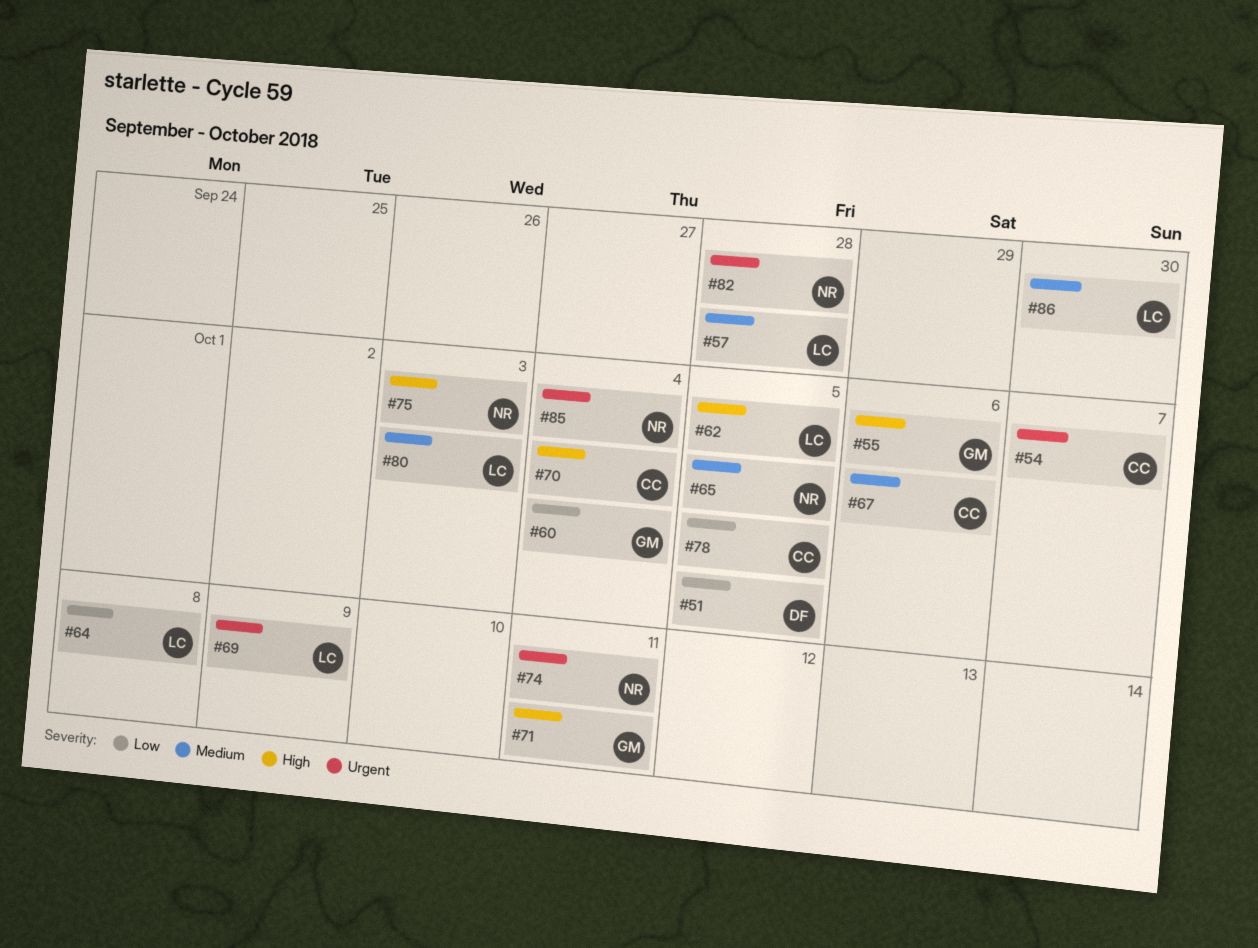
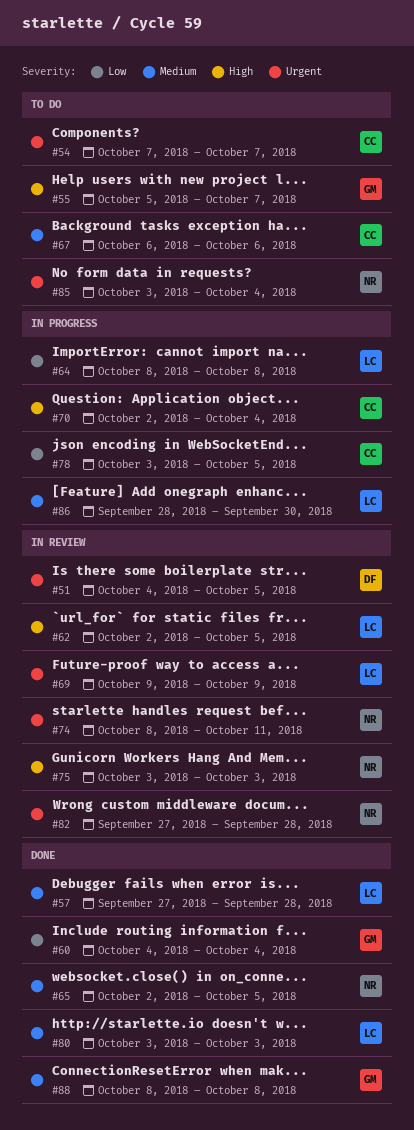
#51, priority: Low -> Urgent
#55, due: Oct 6 -> Oct 7
#71: present -> none
#88: none -> present

